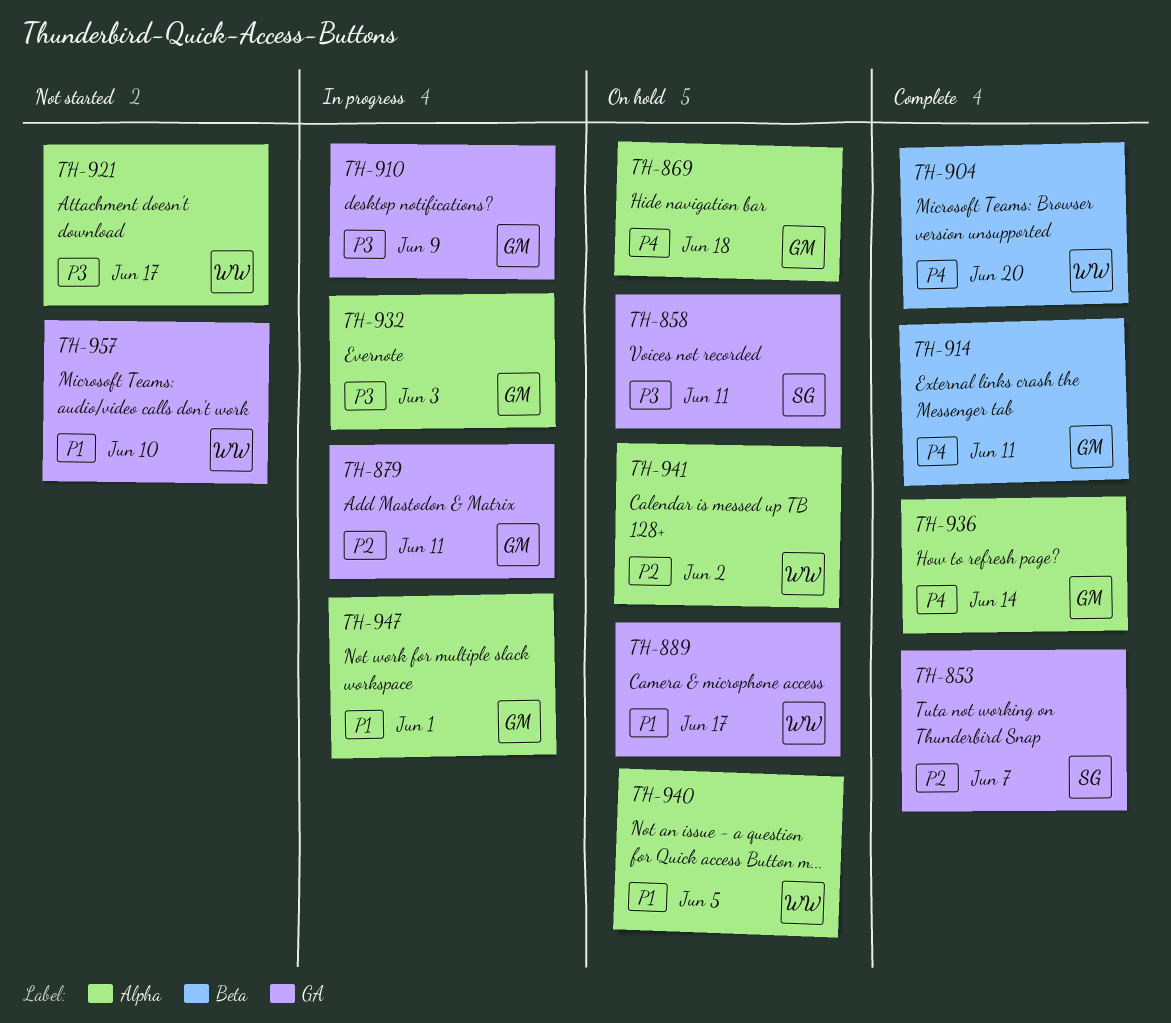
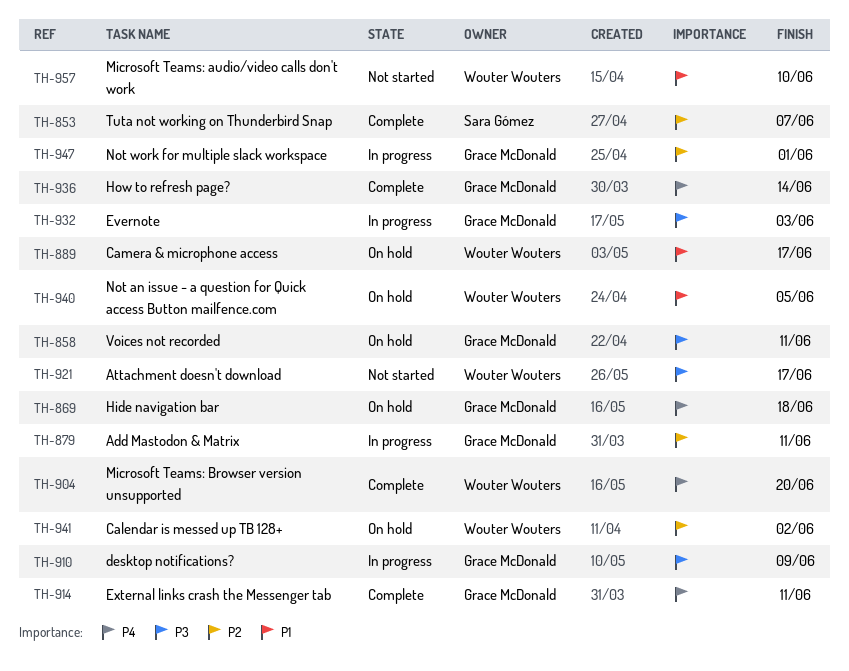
TH-858, owner: Sara Gómez -> Grace McDonald
TH-947, priority: P1 -> P2

